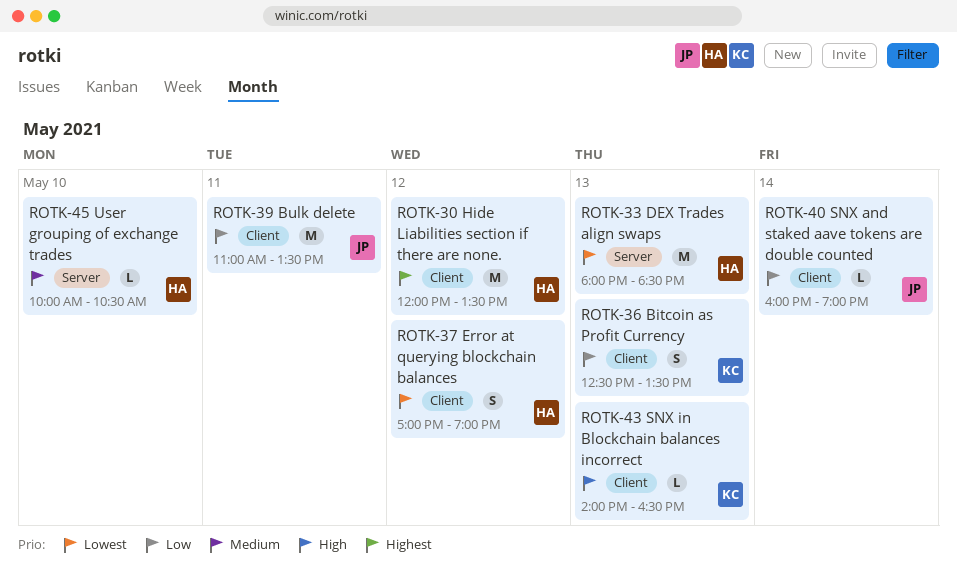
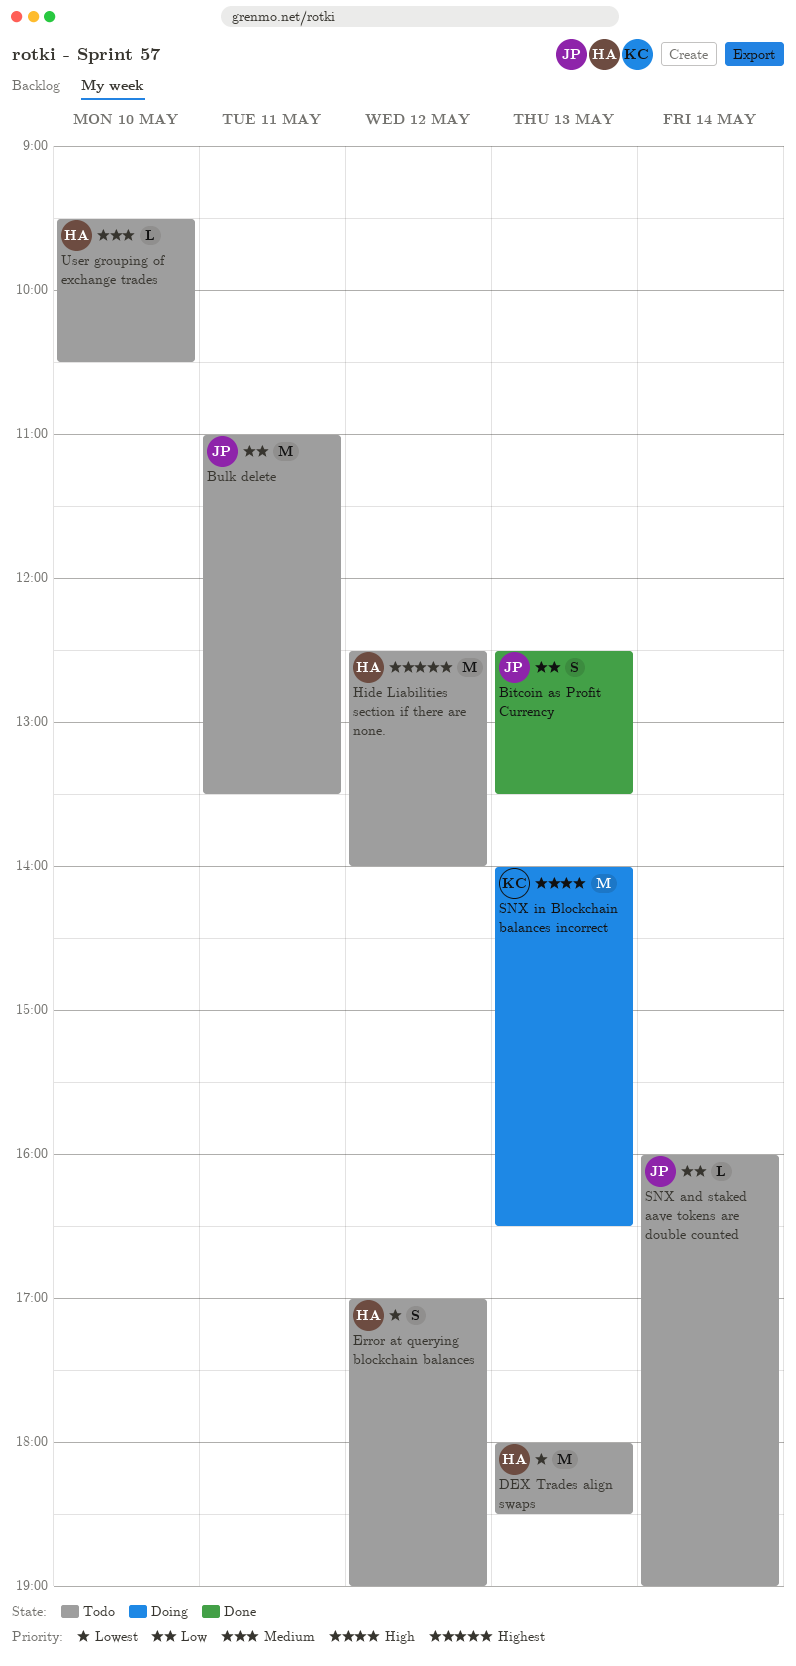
Bitcoin as Profit Currency, owner: KC -> JP
Hide Liabilities section if there are none., begins: 12:00 -> 12:30
Hide Liabilities section if there are none., ends: 13:30 -> 14:00
SNX in Blockchain balances incorrect, estimate: L -> M
User grouping of exchange trades, begins: 10:00 -> 09:30

